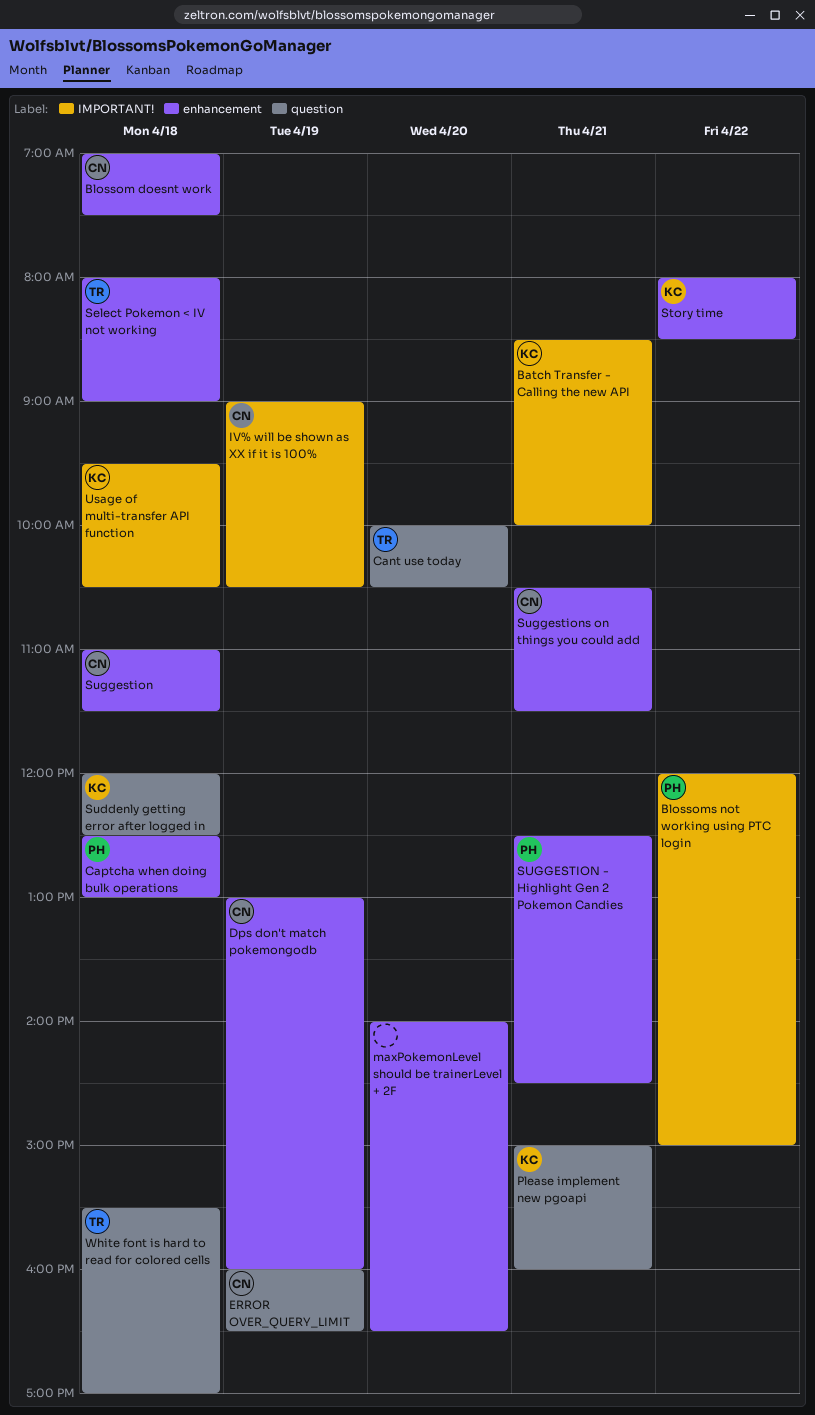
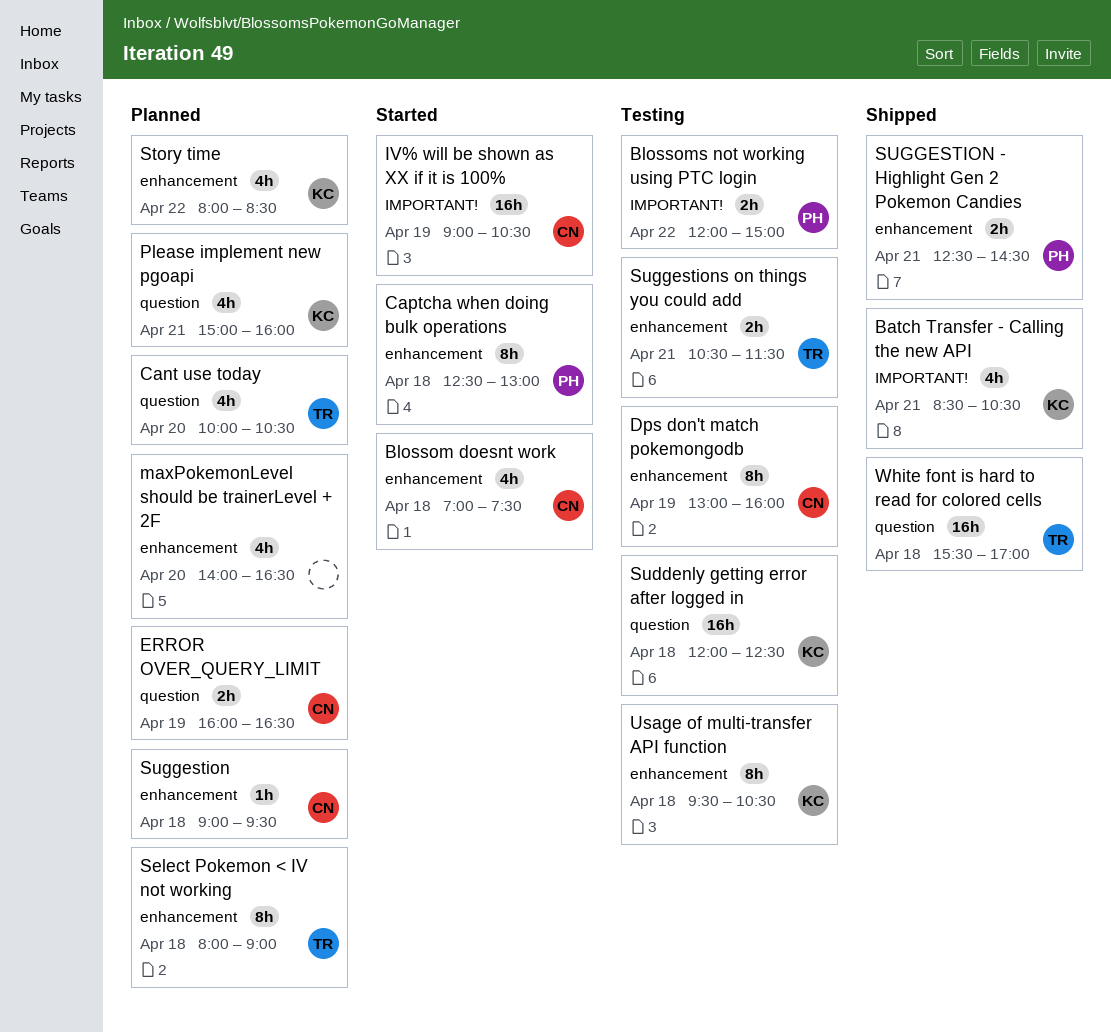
Batch Transfer - Calling the new API, ends: 10:00 -> 10:30
Suggestion, begins: 11:00 -> 09:00
Suggestion, ends: 11:30 -> 09:30
Suggestions on things you could add, owner: CN -> TR
Usage of multi-transfer API function, label: IMPORTANT! -> enhancement

